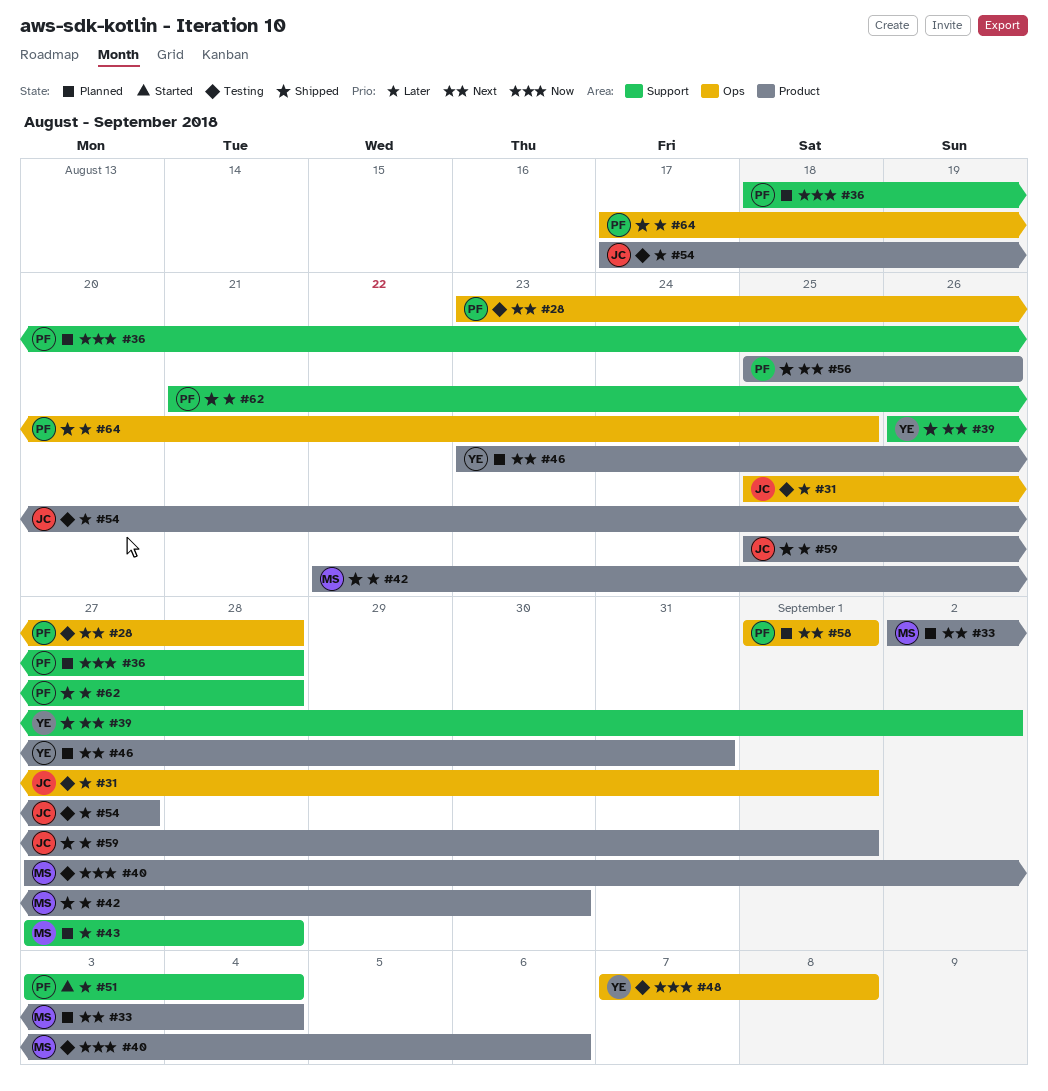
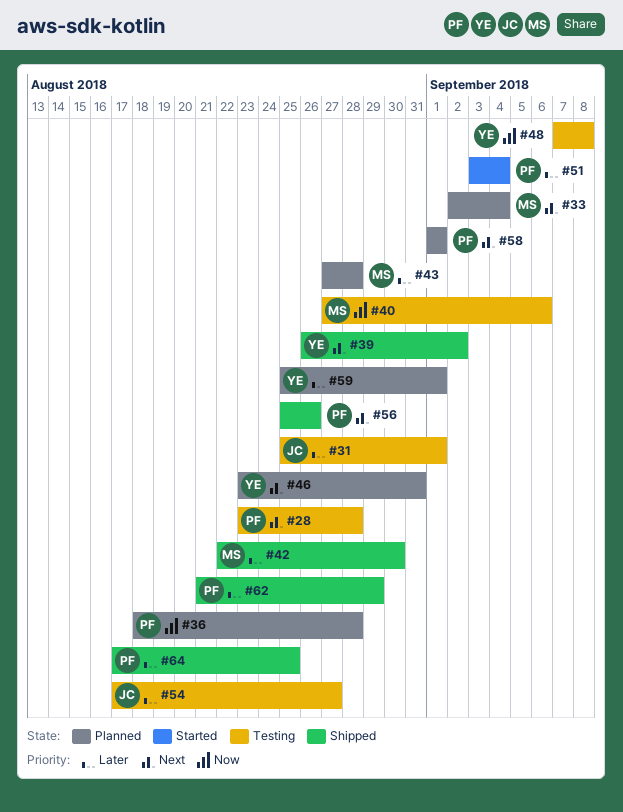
#59, status: Shipped -> Planned
#59, owner: JC -> YE
#62, due: Aug 28 -> Aug 29

